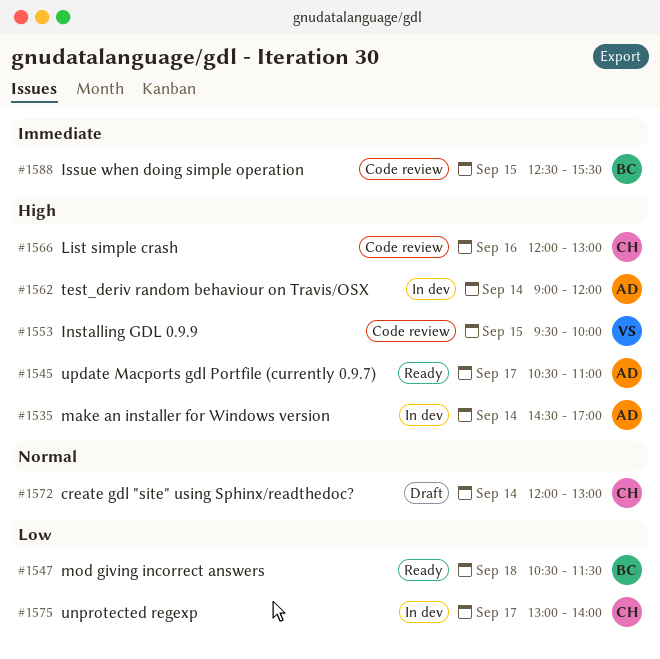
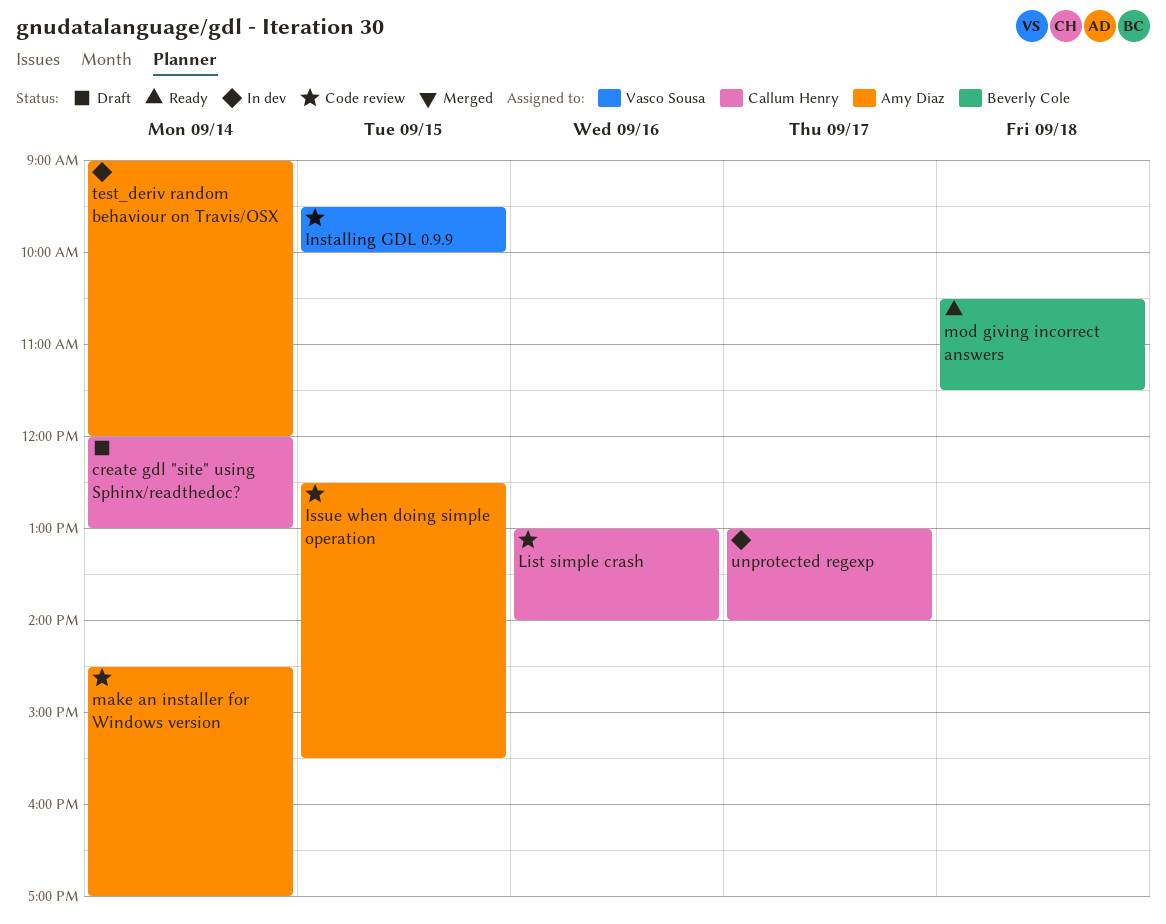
Issue when doing simple operation, owner: Beverly Cole -> Amy Diaz
List simple crash, begins: 12:00 -> 13:00
List simple crash, ends: 13:00 -> 14:00
make an installer for Windows version, status: In dev -> Code review
update Macports gdl Portfile (currently 0.9.7): present -> none

